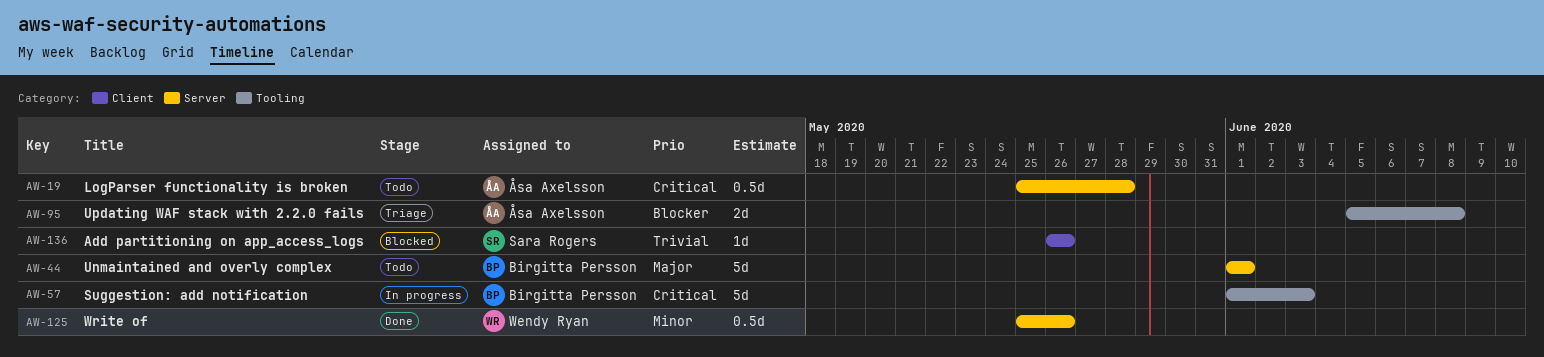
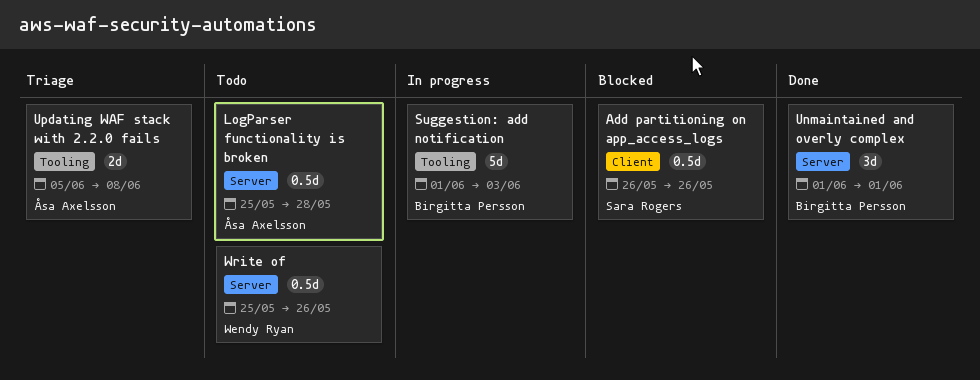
Add partitioning on app_access_logs, estimate: 1d -> 0.5d
Unmaintained and overly complex, status: Todo -> Done
Unmaintained and overly complex, estimate: 5d -> 3d
Write of, status: Done -> Todo

